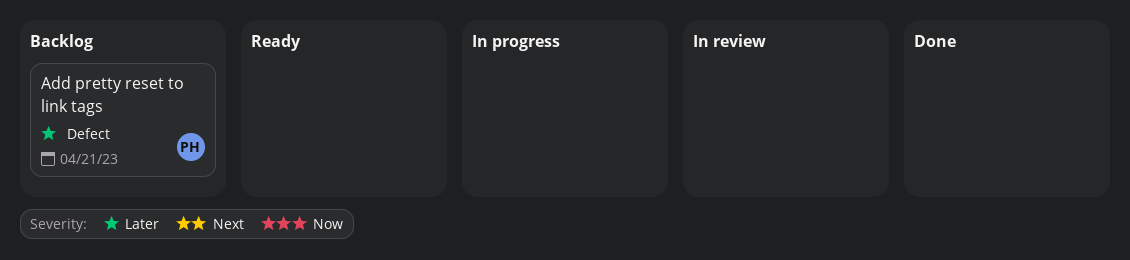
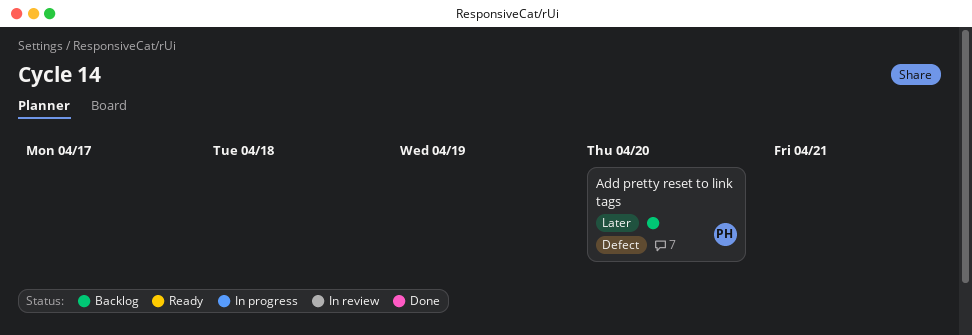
Add pretty reset to link tags, due: Apr 21 -> Apr 20

